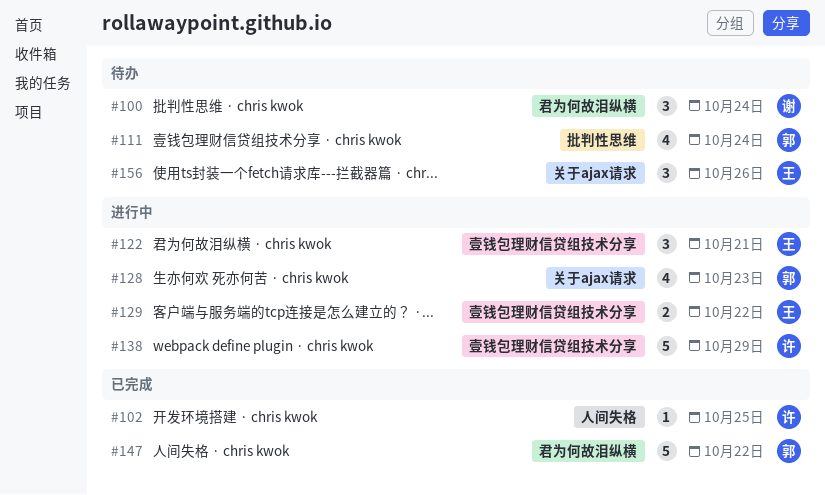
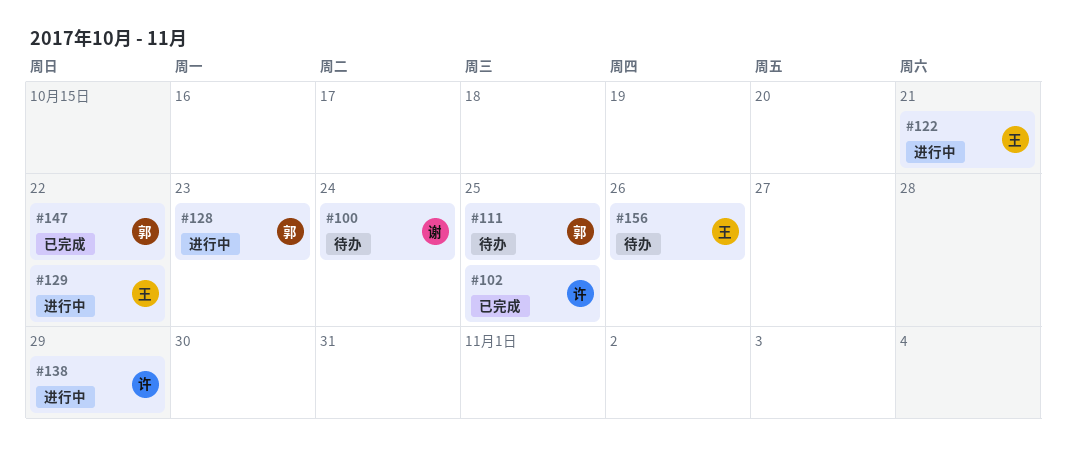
#111, due: Oct 24 -> Oct 25

